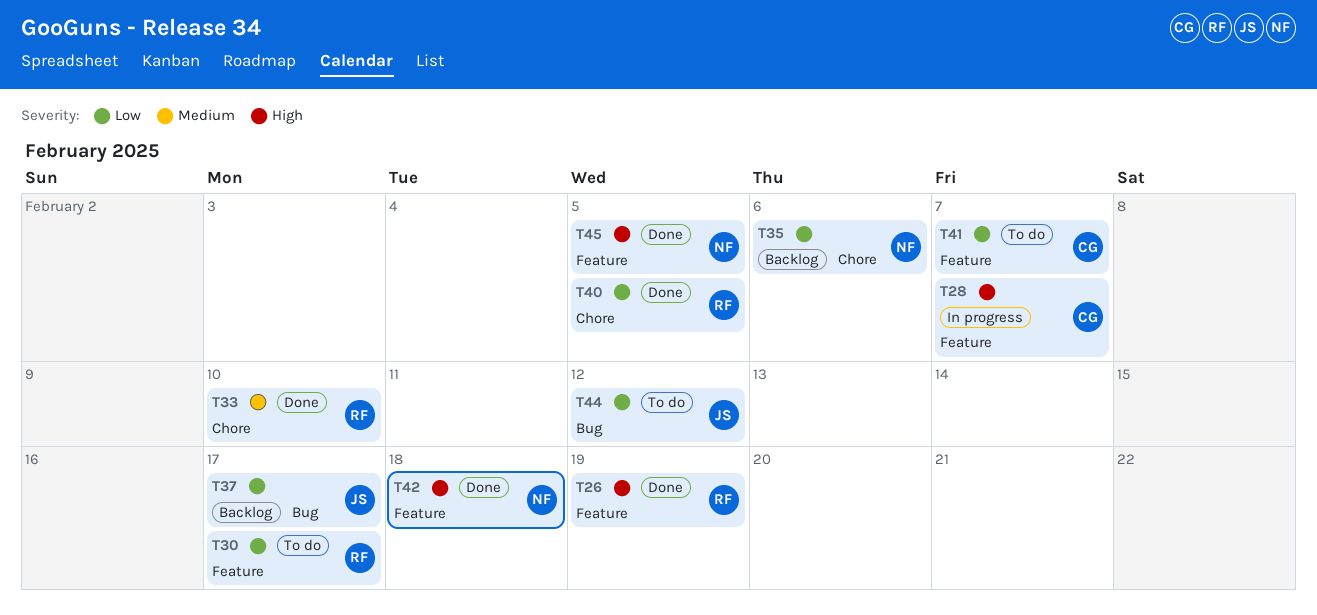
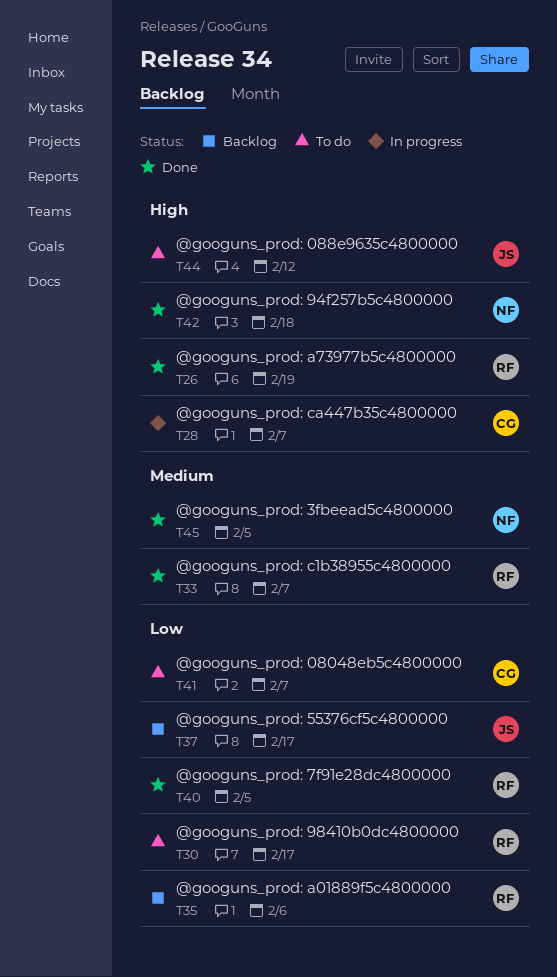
T33, due: Feb 10 -> Feb 7
T35, owner: NF -> RF
T44, priority: Low -> High
T45, priority: High -> Medium

